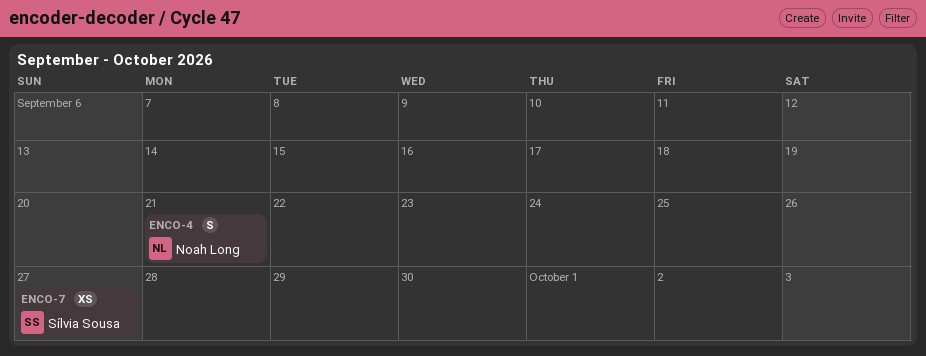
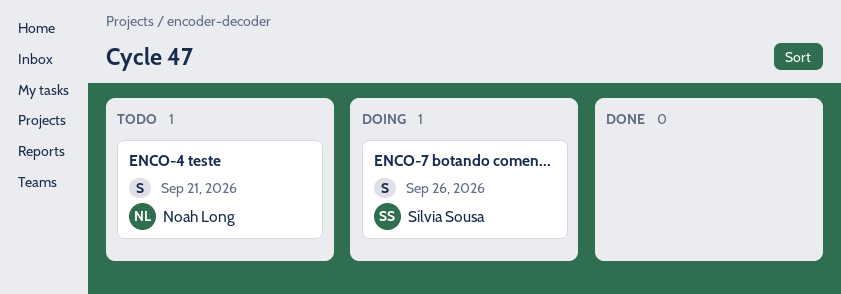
ENCO-7, estimate: XS -> S
ENCO-7, due: Sep 27 -> Sep 26

